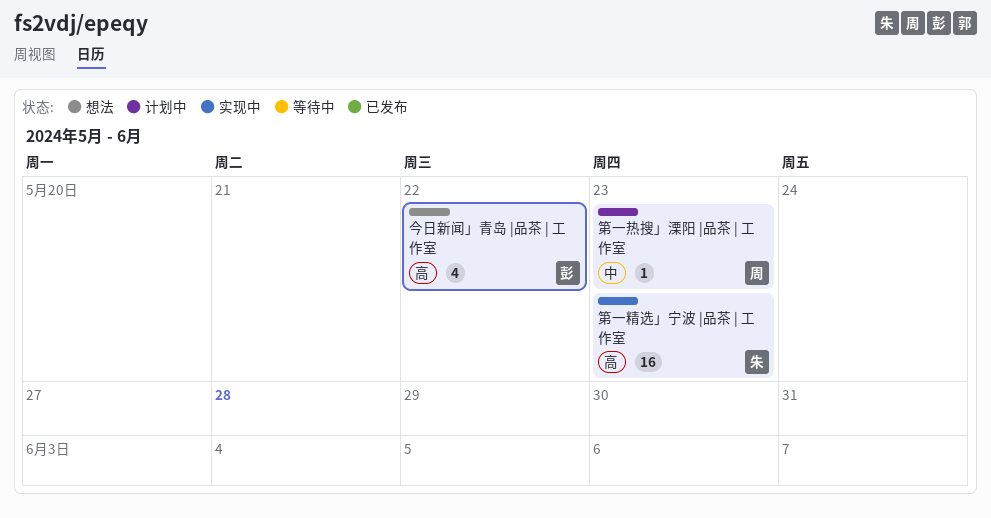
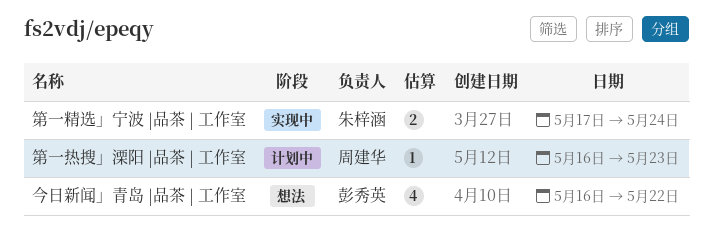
第一精选」宁波 |品茶 | 工作室, estimate: 16 -> 2
第一精选」宁波 |品茶 | 工作室, due: May 23 -> May 24

